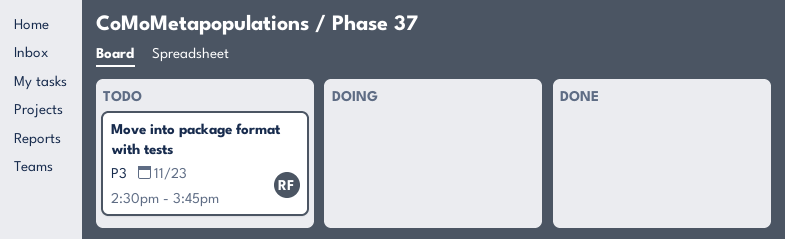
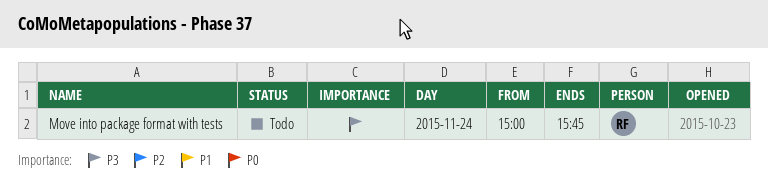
Move into package format with tests, day: Nov 23 -> Nov 24
Move into package format with tests, begins: 14:30 -> 15:00

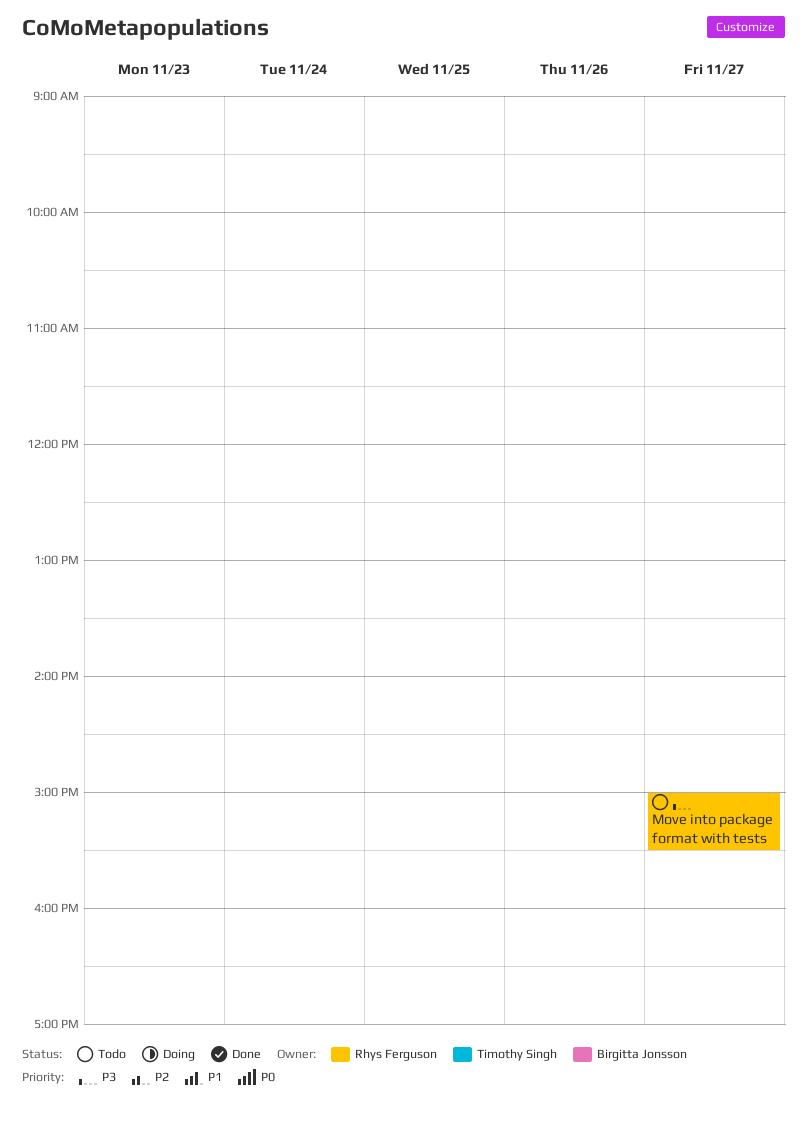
Move into package format with tests, day: Nov 24 -> Nov 27
Move into package format with tests, ends: 15:45 -> 15:30

